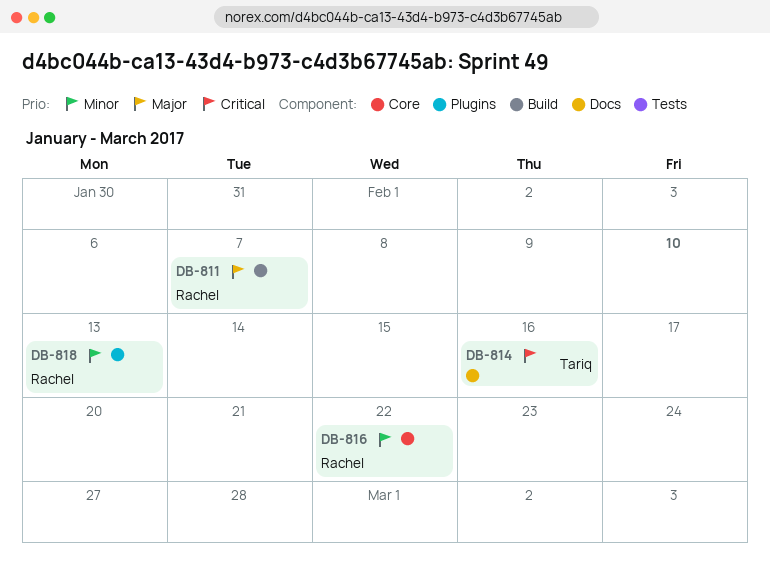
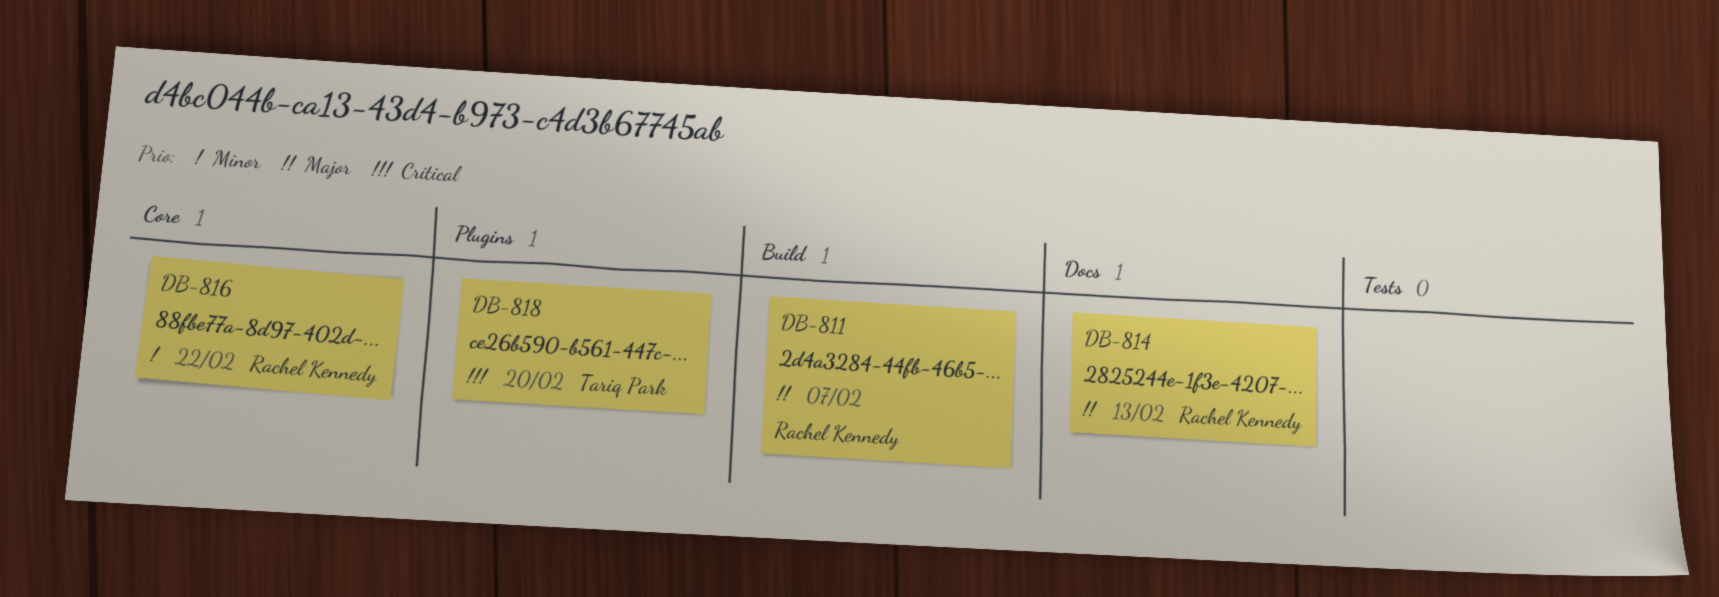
DB-814, owner: Tariq Park -> Rachel Kennedy
DB-814, priority: Critical -> Major
DB-814, due: Feb 16 -> Feb 13
DB-818, owner: Rachel Kennedy -> Tariq Park
DB-818, priority: Minor -> Critical
DB-818, due: Feb 13 -> Feb 20

